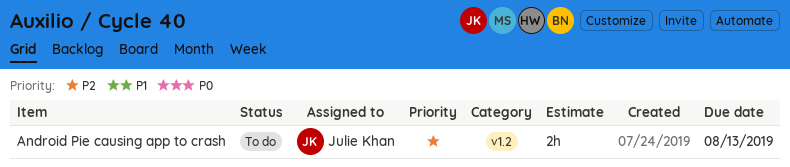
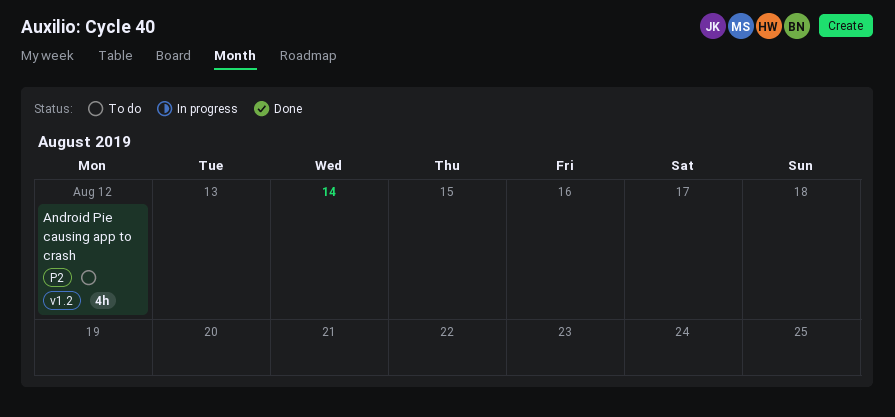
Android Pie causing app to crash, estimate: 2h -> 4h
Android Pie causing app to crash, due: Aug 13 -> Aug 12

